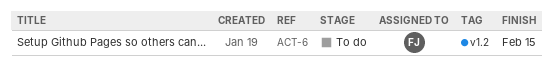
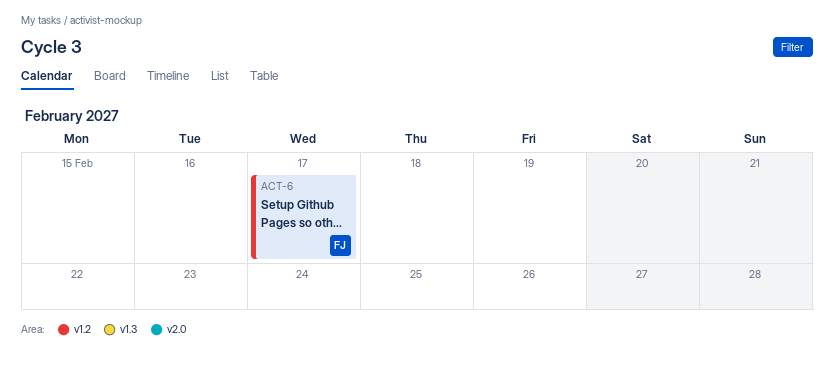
ACT-6, due: Feb 15 -> Feb 17

